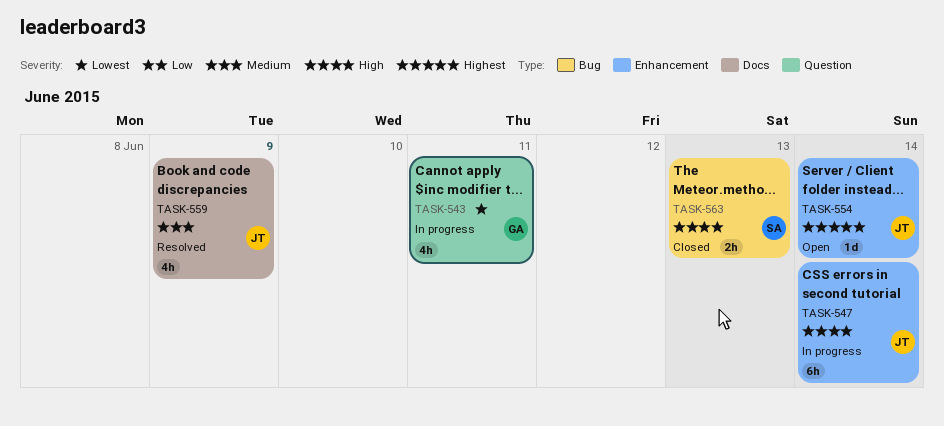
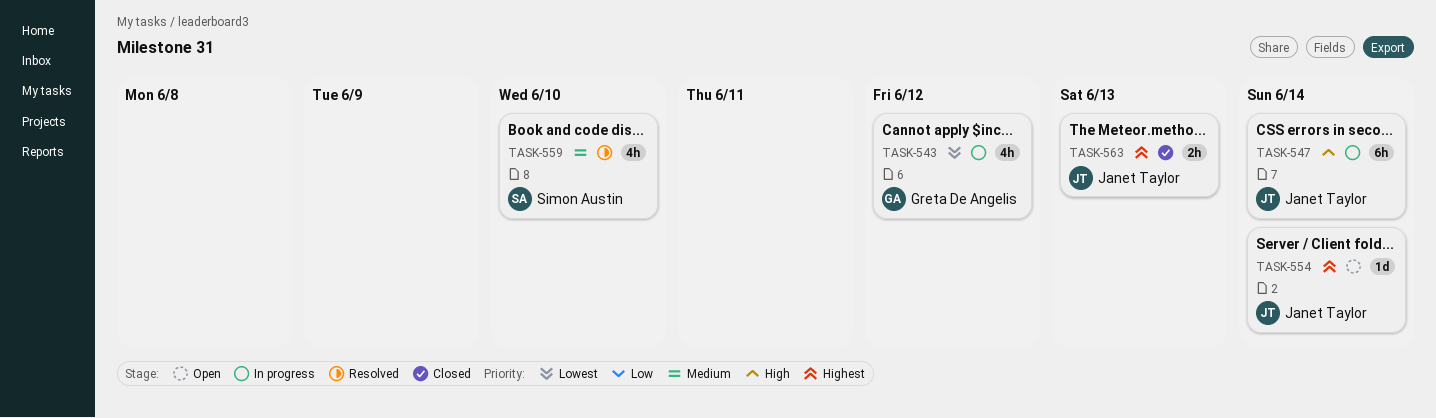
TASK-543, due: Jun 11 -> Jun 12
TASK-559, owner: Janet Taylor -> Simon Austin
TASK-559, due: Jun 9 -> Jun 10
TASK-563, owner: Simon Austin -> Janet Taylor
TASK-563, priority: High -> Highest

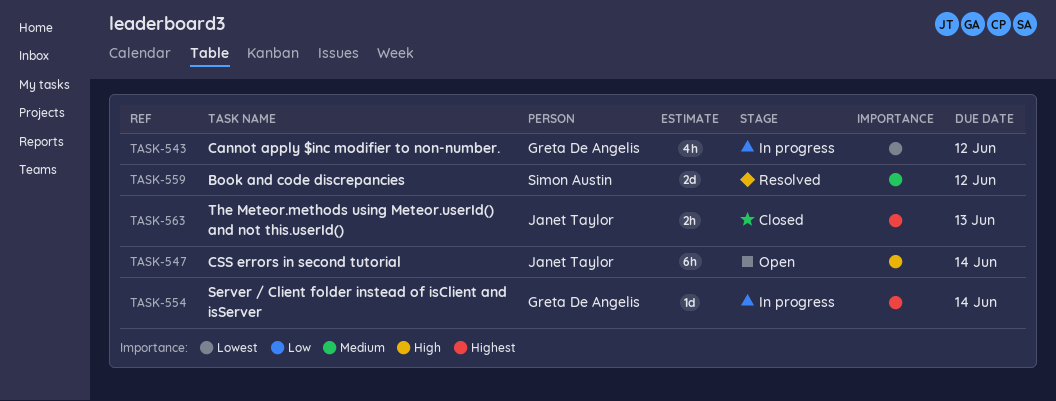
TASK-547, status: In progress -> Open
TASK-554, status: Open -> In progress
TASK-554, owner: Janet Taylor -> Greta De Angelis
TASK-559, estimate: 4h -> 2d
TASK-559, due: Jun 10 -> Jun 12

